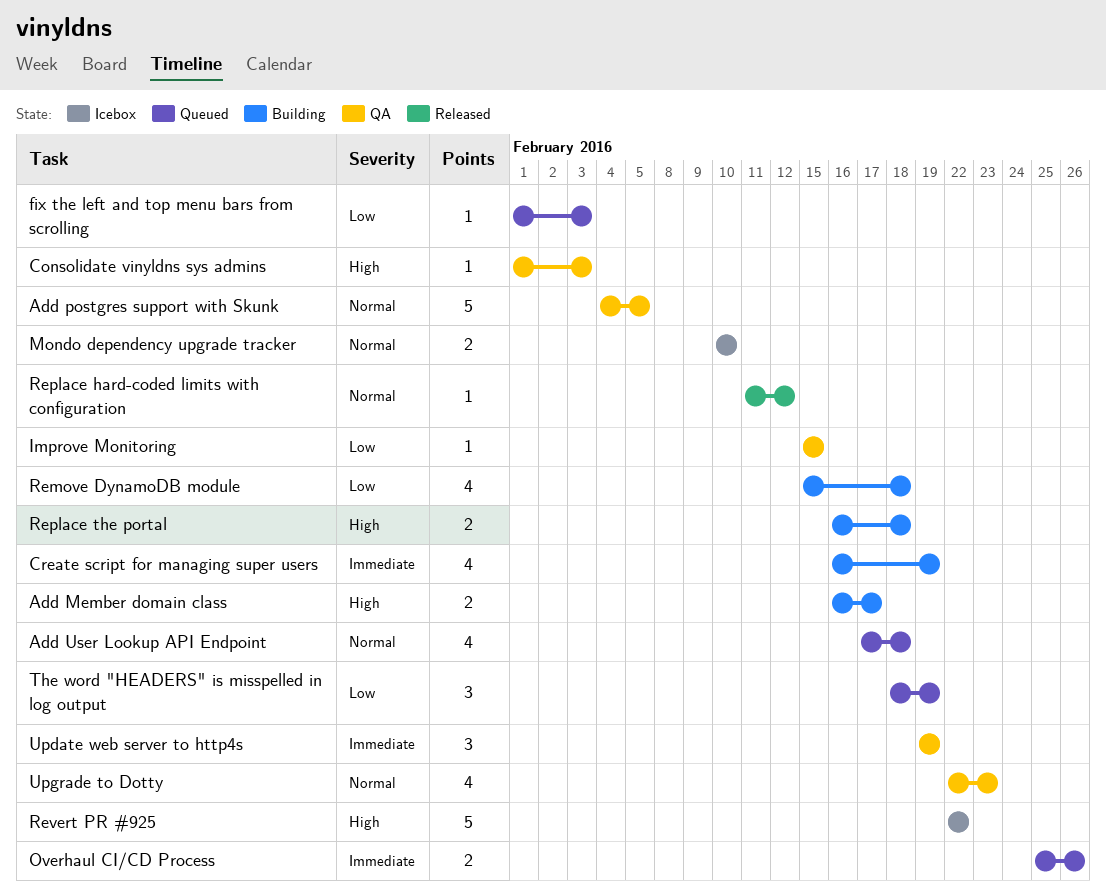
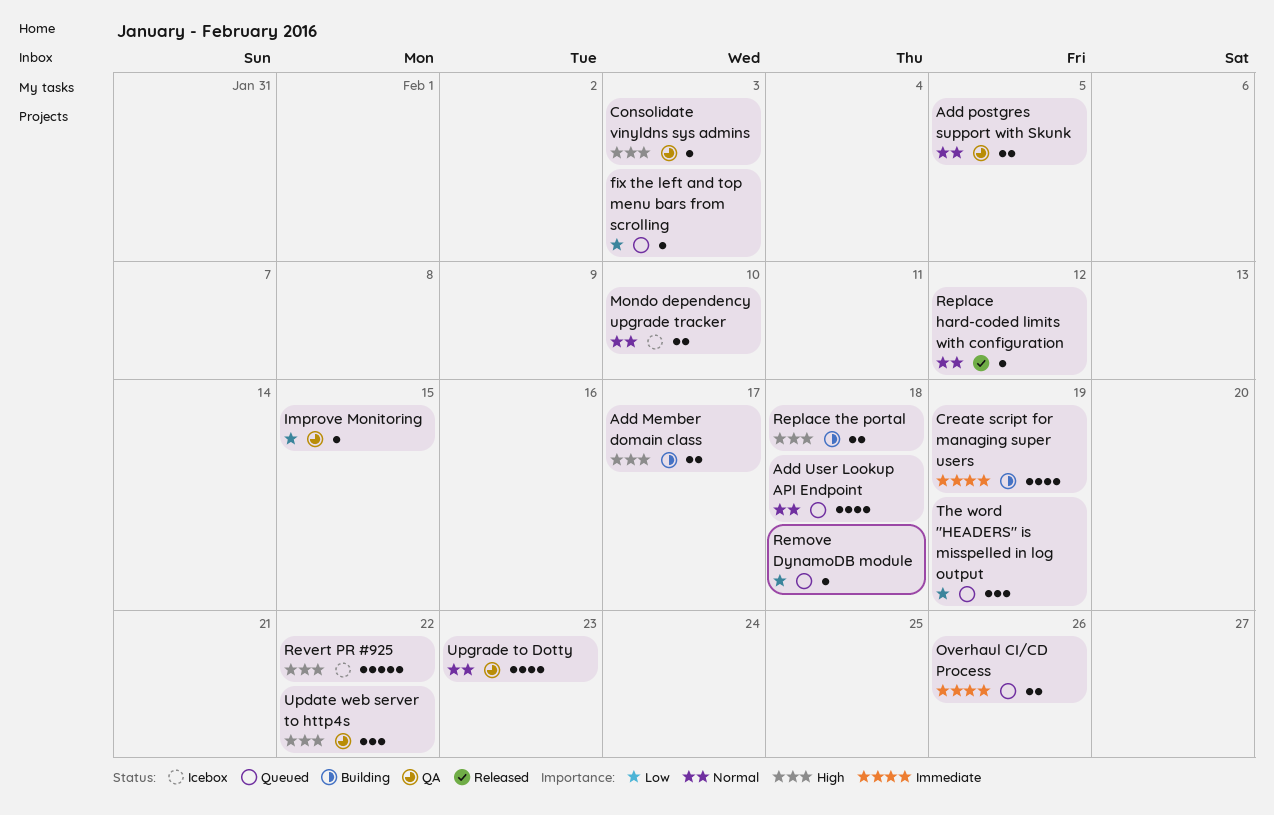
Add postgres support with Skunk, estimate: 5 -> 2
Remove DynamoDB module, status: Building -> Queued
Remove DynamoDB module, estimate: 4 -> 1
Update web server to http4s, priority: Immediate -> High
Update web server to http4s, due: Feb 19 -> Feb 22

